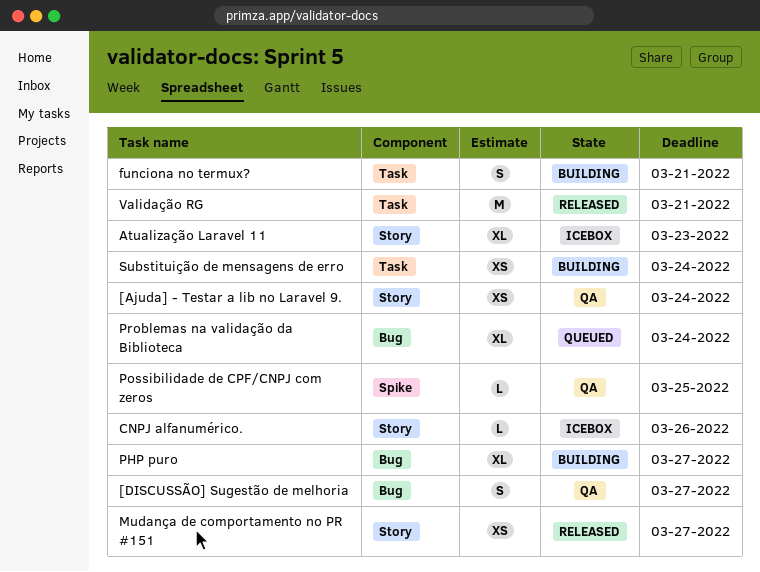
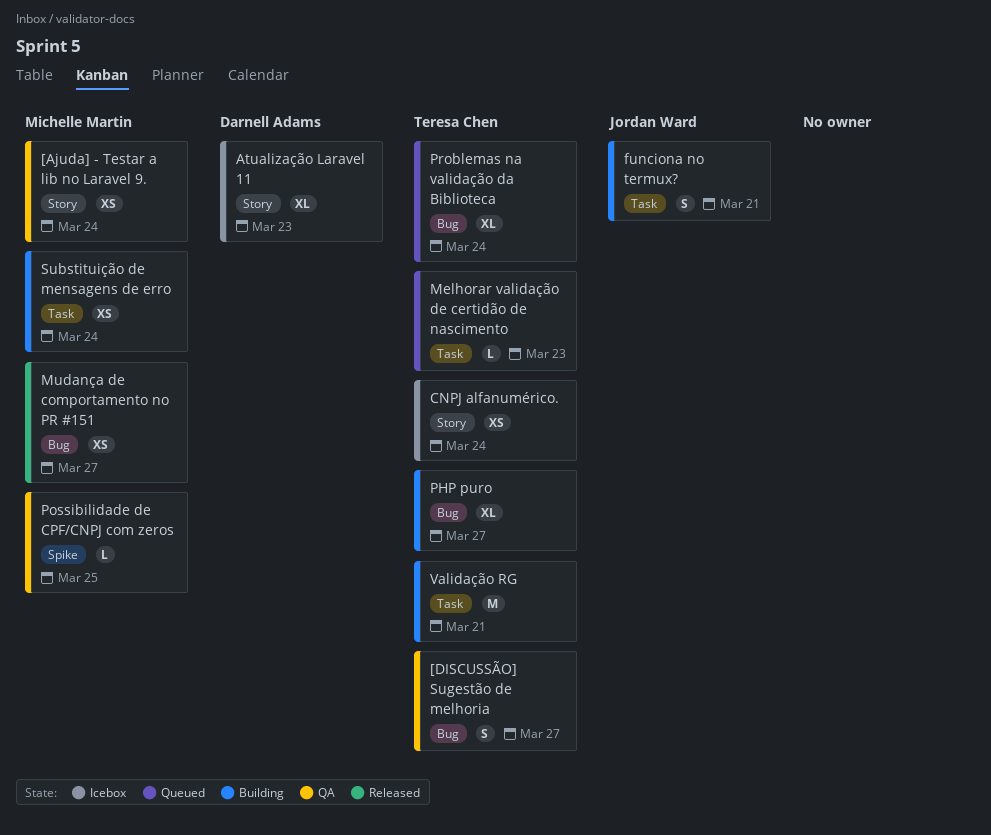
CNPJ alfanumérico., estimate: L -> XS
CNPJ alfanumérico., due: Mar 26 -> Mar 24
Melhorar validação de certidão de nascimento: none -> present
Mudança de comportamento no PR #151, label: Story -> Bug
Validação RG, status: Released -> Building

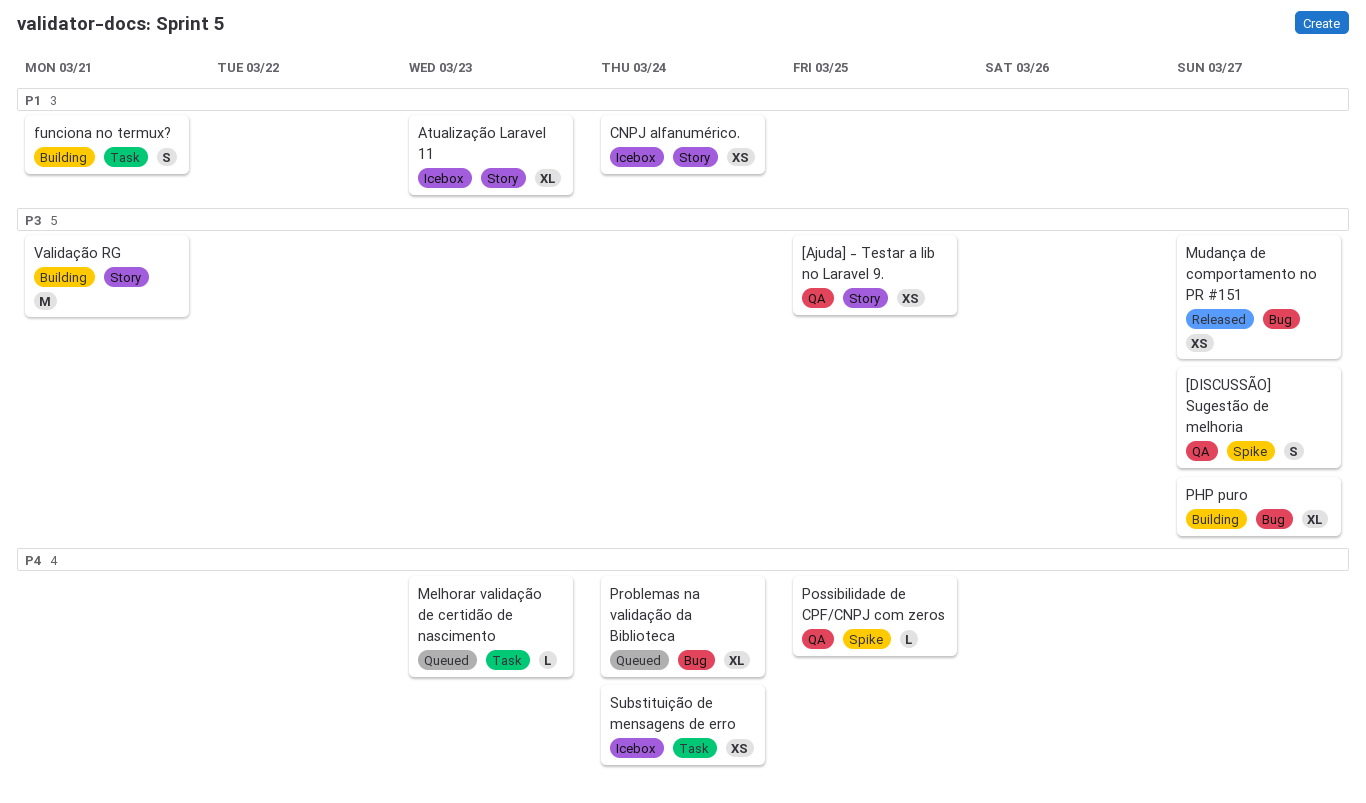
[Ajuda] - Testar a lib no Laravel 9., due: Mar 24 -> Mar 25
[DISCUSSÃO] Sugestão de melhoria, label: Bug -> Spike
Substituição de mensagens de erro, status: Building -> Icebox
Validação RG, label: Task -> Story

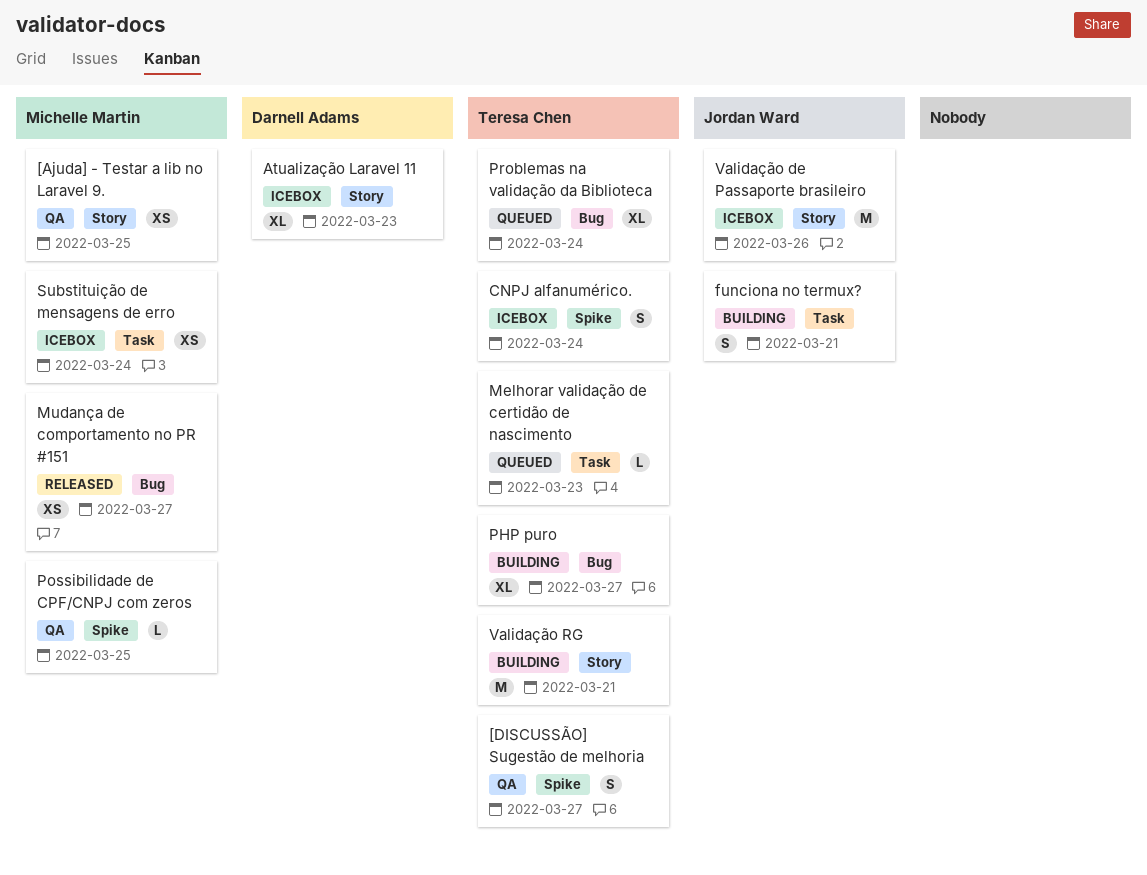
CNPJ alfanumérico., label: Story -> Spike
CNPJ alfanumérico., estimate: XS -> S
Validação de Passaporte brasileiro: none -> present

